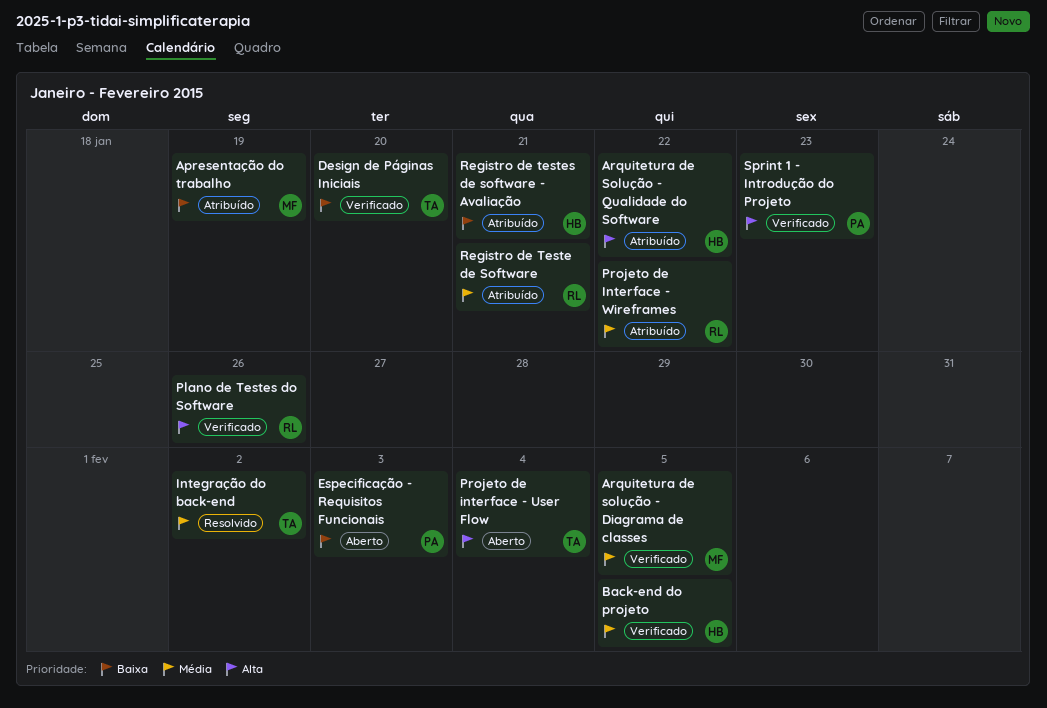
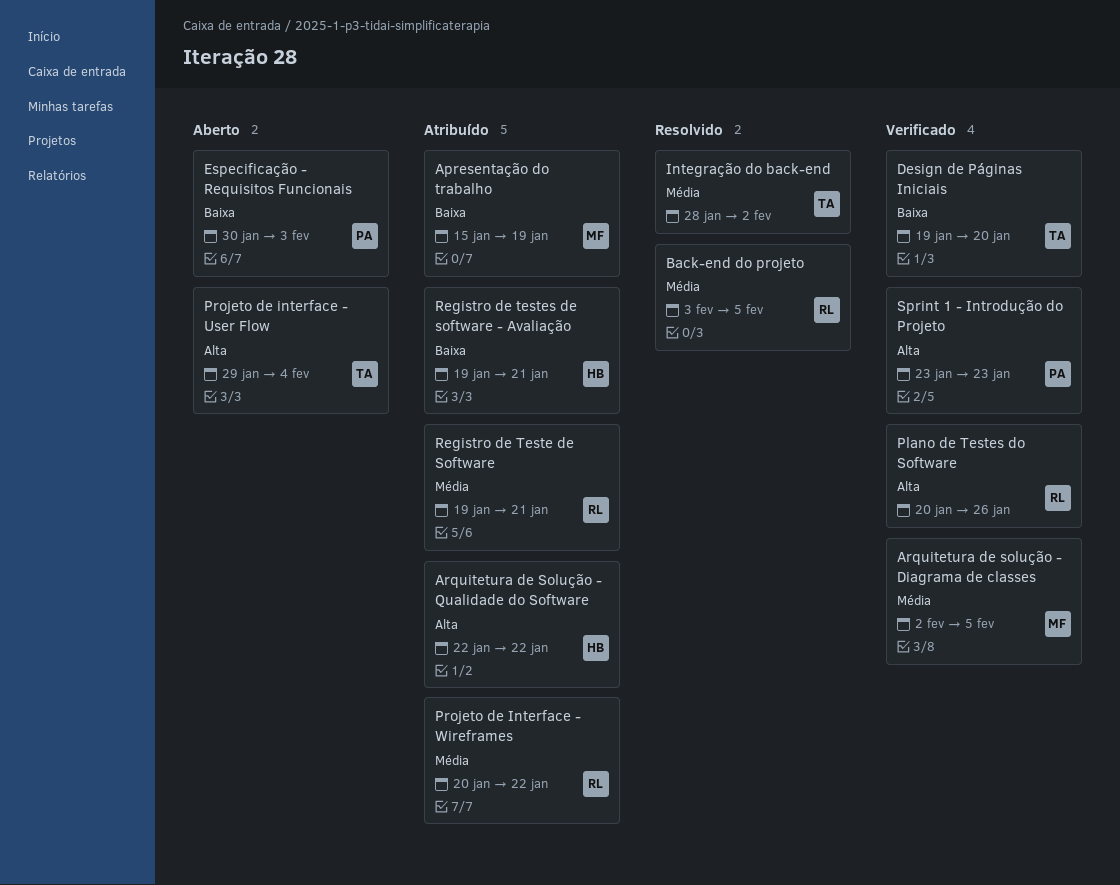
Back-end do projeto, status: Verificado -> Resolvido
Back-end do projeto, owner: HB -> RL

